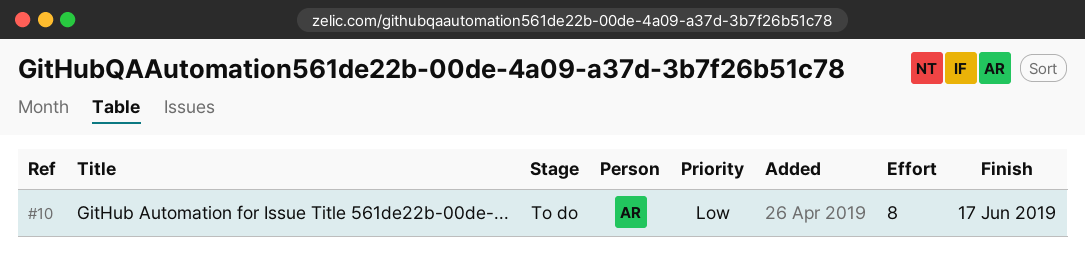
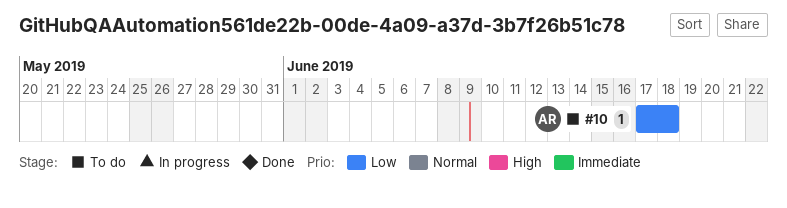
#10, estimate: 8 -> 1
#10, due: Jun 17 -> Jun 18

